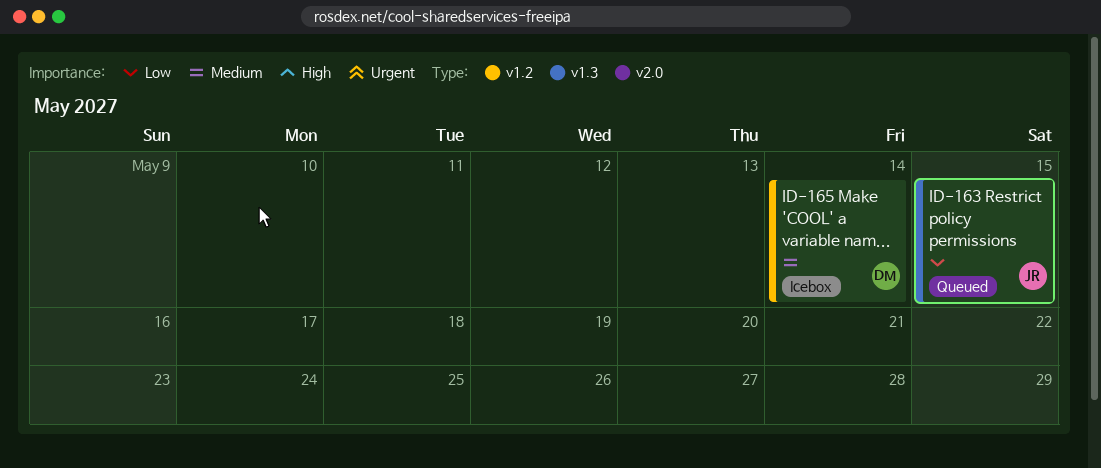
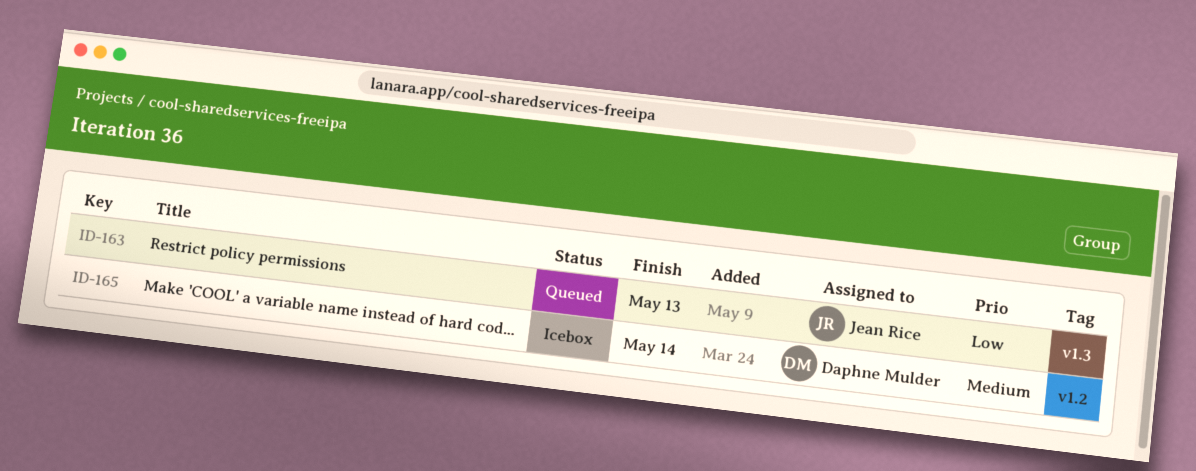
ID-163, due: May 15 -> May 13

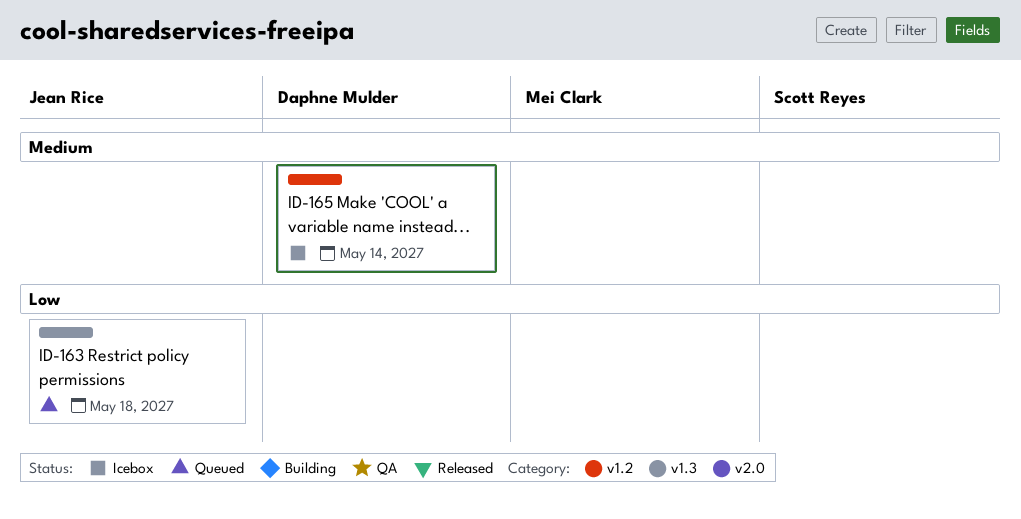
ID-163, due: May 13 -> May 18

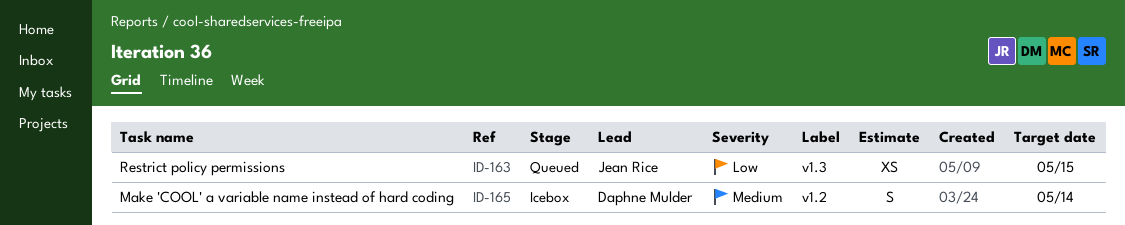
ID-163, due: May 18 -> May 15

